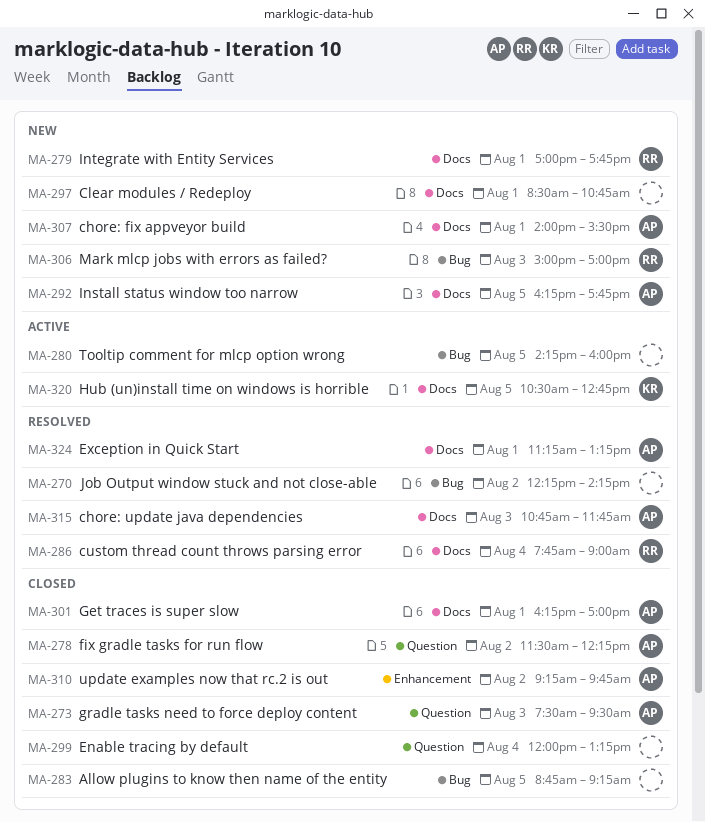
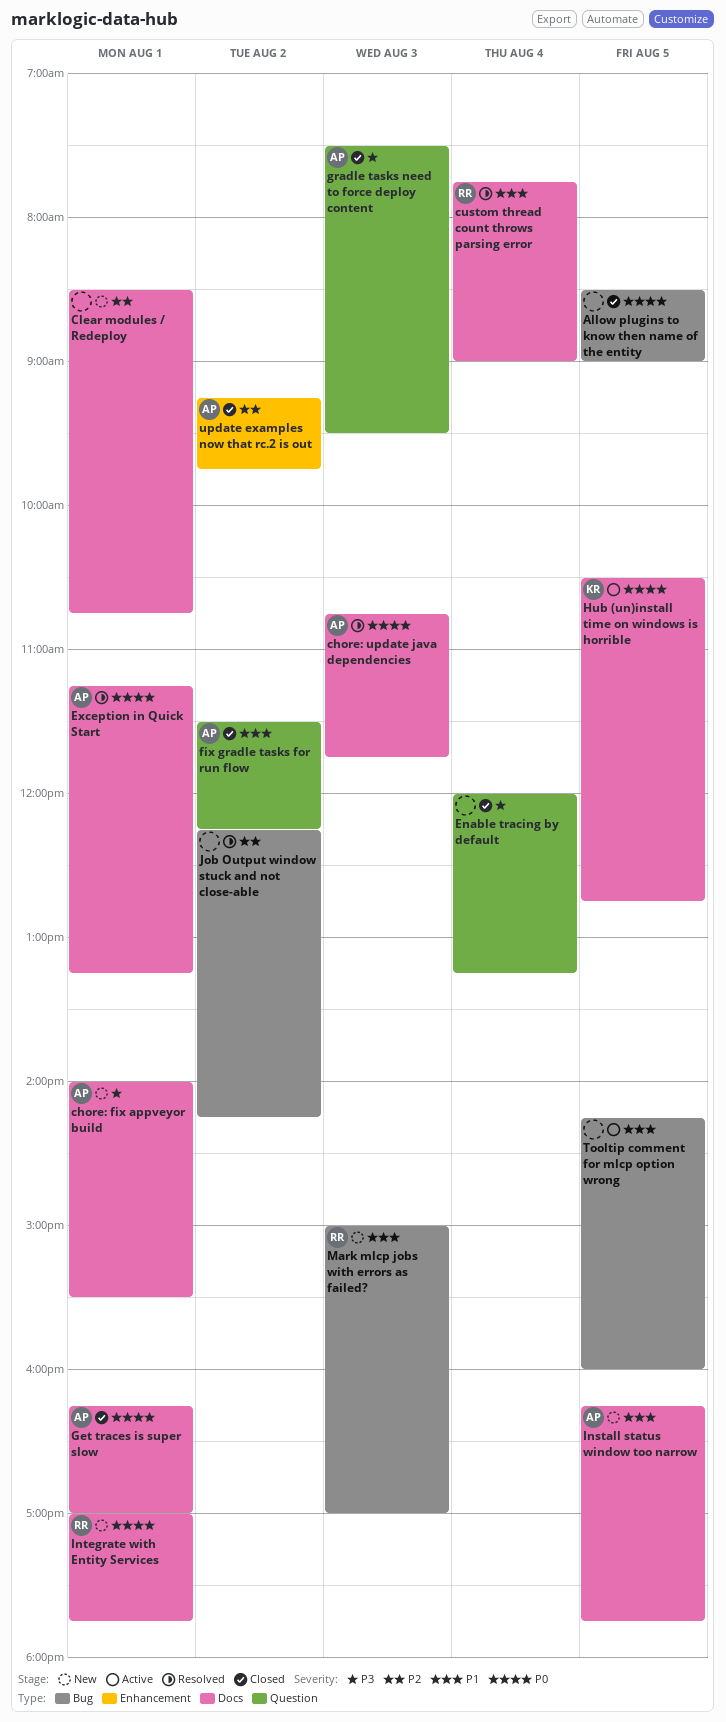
Allow plugins to know then name of the entity, begins: 08:45 -> 08:30
Allow plugins to know then name of the entity, ends: 09:15 -> 09:00

